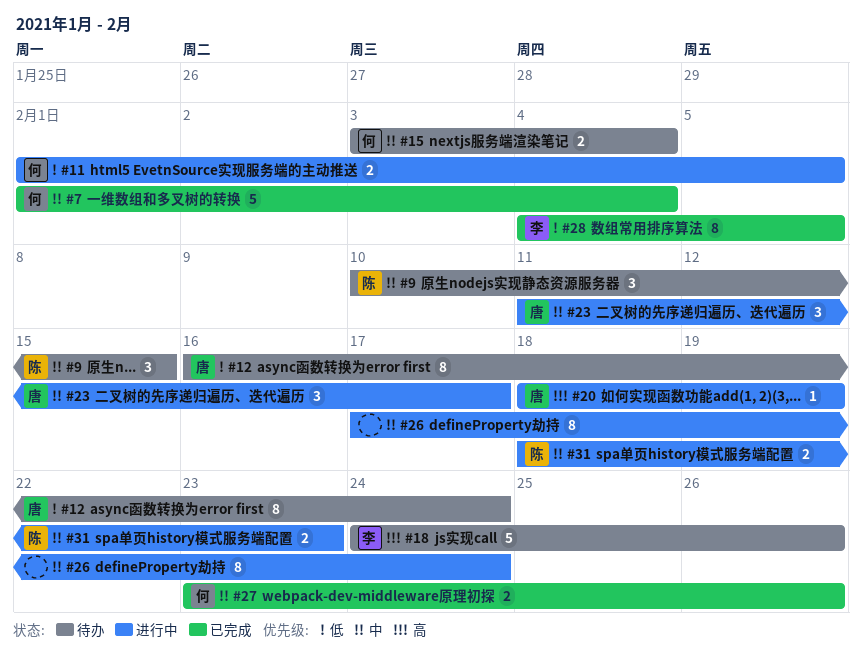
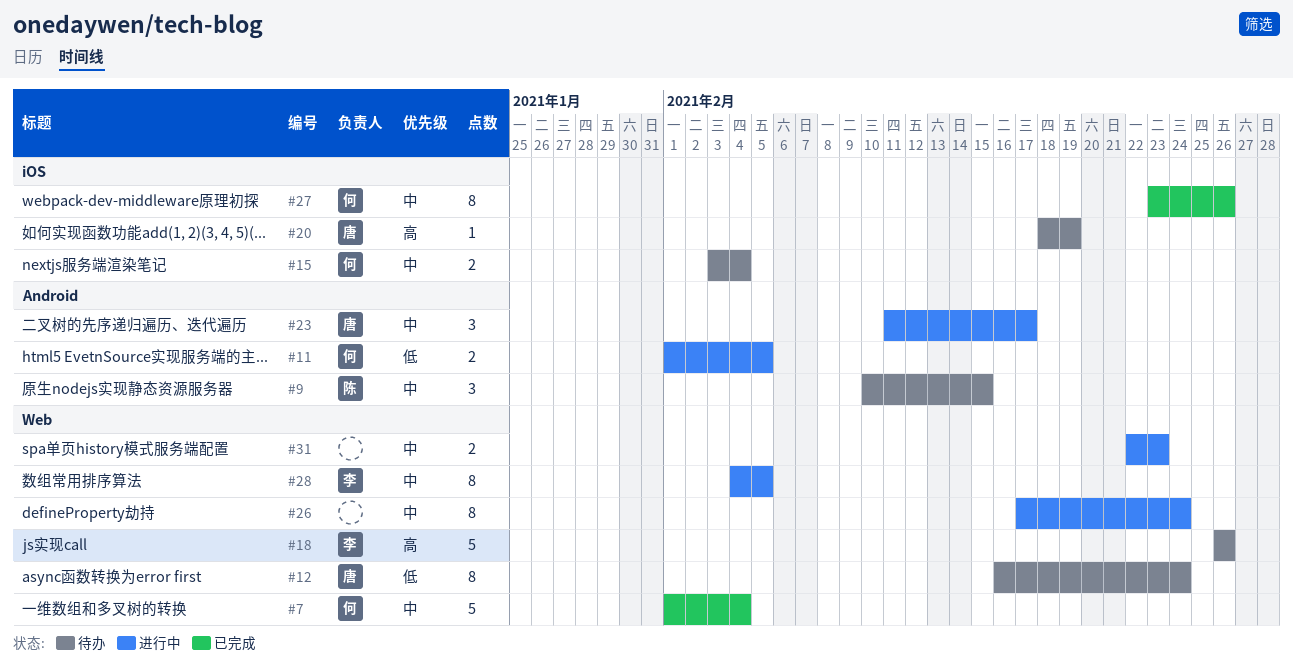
#18, start: Feb 24 -> Feb 26
#20, status: 进行中 -> 待办
#27, estimate: 2 -> 8
#28, status: 已完成 -> 进行中
#28, priority: 低 -> 中
#31, owner: 陈 -> none
#31, start: Feb 18 -> Feb 22

